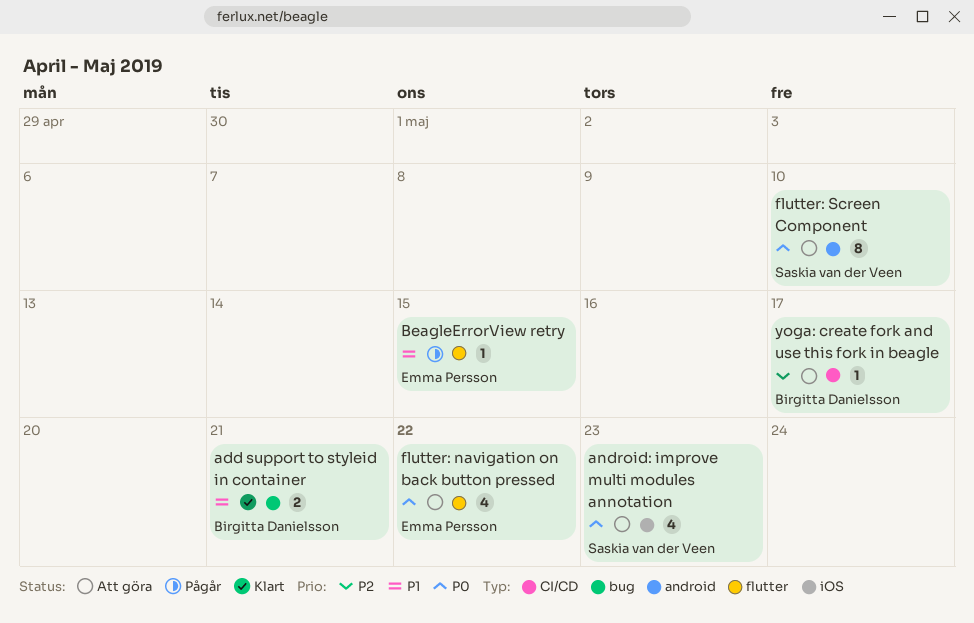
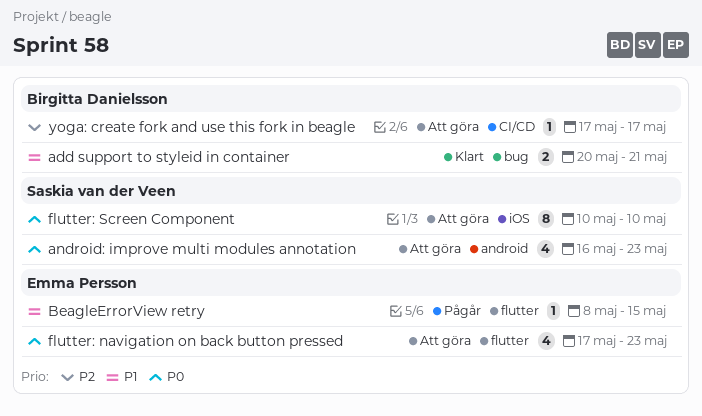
android: improve multi modules annotation, label: iOS -> android
flutter: navigation on back button pressed, due: May 22 -> May 23
flutter: Screen Component, label: android -> iOS

